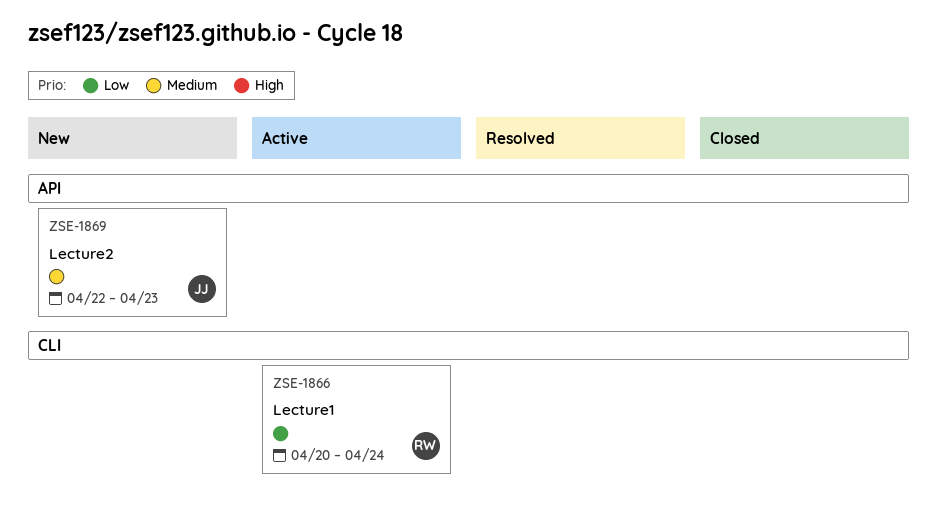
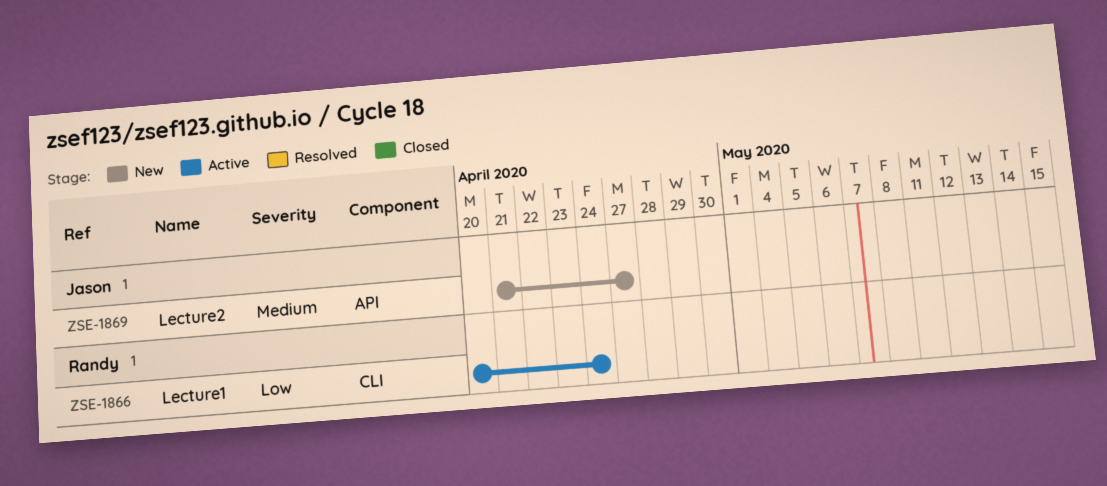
ZSE-1869, start: Apr 22 -> Apr 21
ZSE-1869, due: Apr 23 -> Apr 27

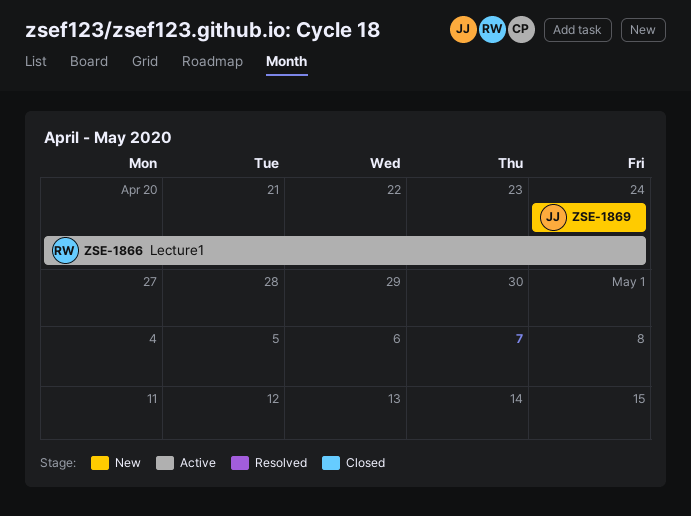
ZSE-1869, start: Apr 21 -> Apr 24
ZSE-1869, due: Apr 27 -> Apr 24

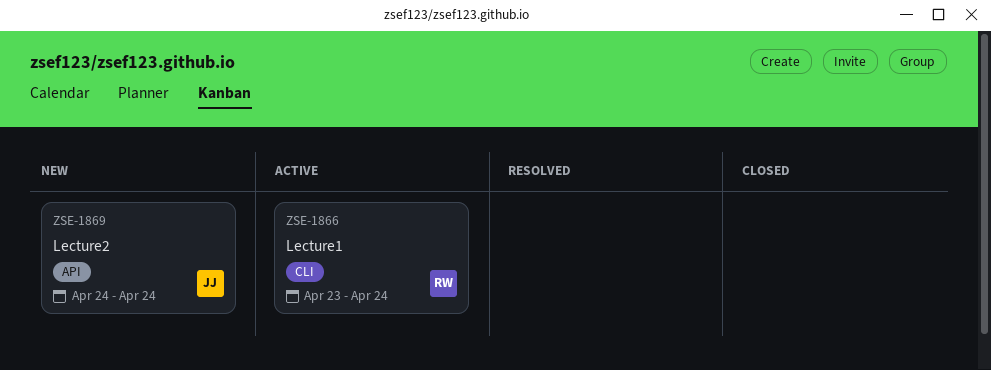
ZSE-1866, start: Apr 20 -> Apr 23

